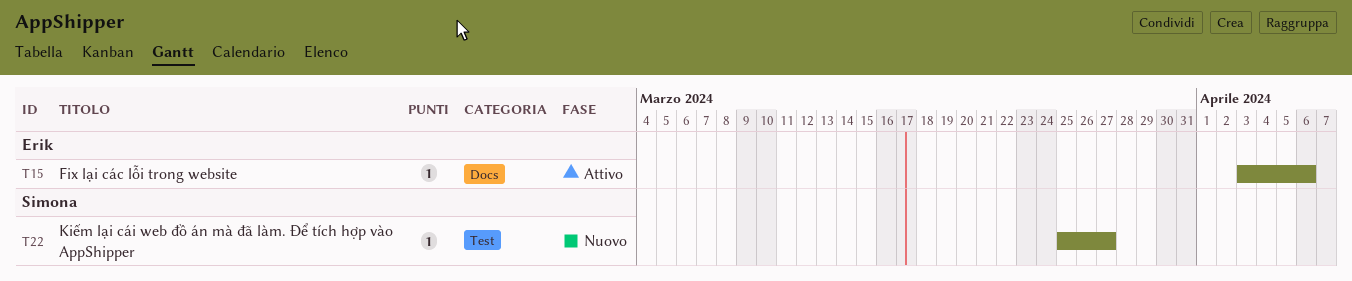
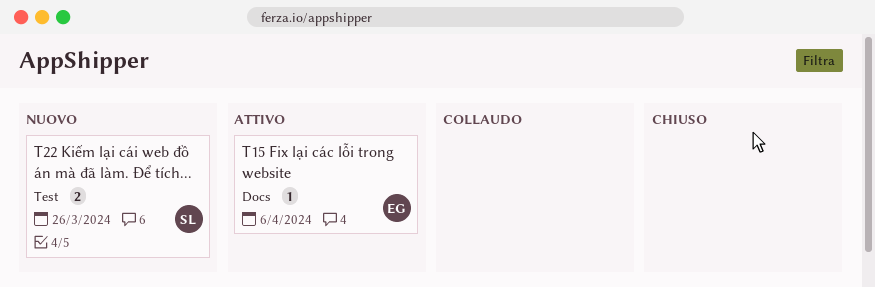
T22, estimate: 1 -> 2
T22, due: Mar 27 -> Mar 26

